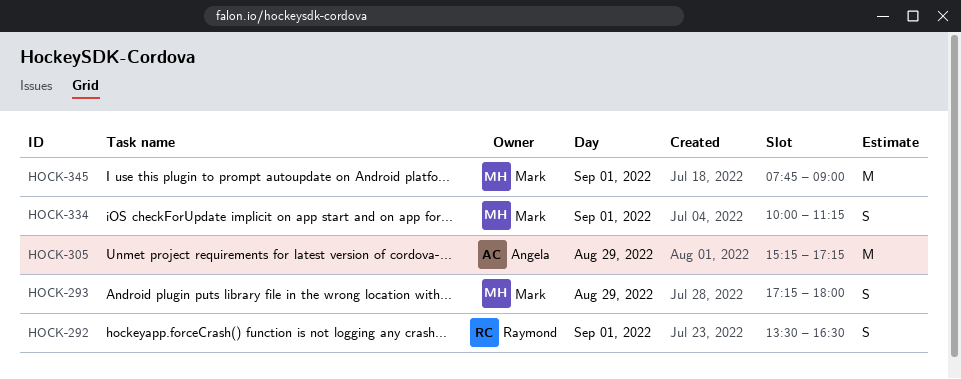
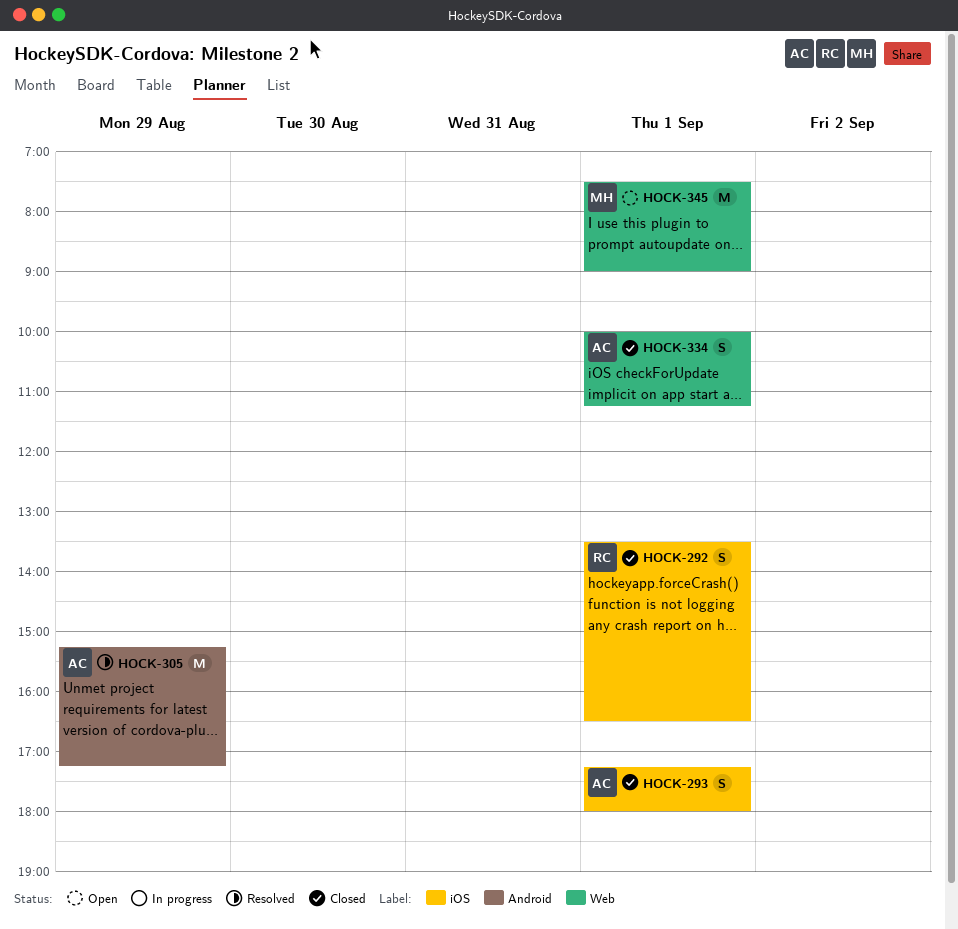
HOCK-293, owner: Mark -> Angela
HOCK-293, day: Aug 29 -> Sep 1
HOCK-334, owner: Mark -> Angela
HOCK-345, begins: 07:45 -> 07:30

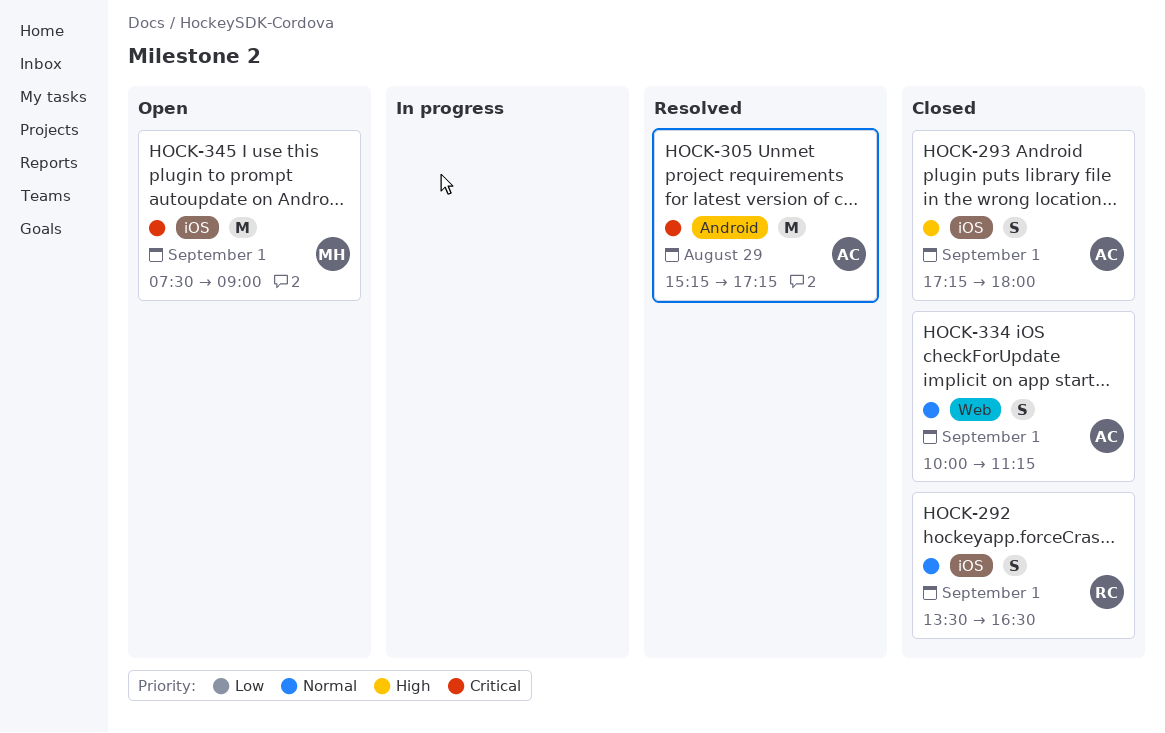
HOCK-345, label: Web -> iOS

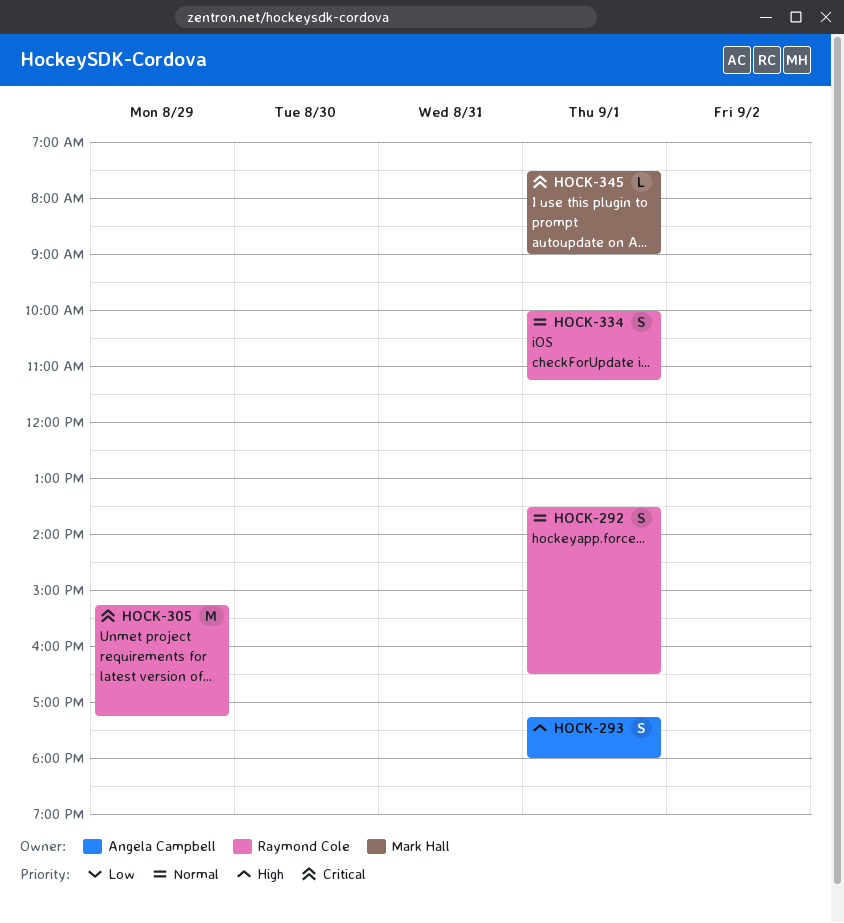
HOCK-305, owner: Angela Campbell -> Raymond Cole
HOCK-334, owner: Angela Campbell -> Raymond Cole
HOCK-345, estimate: M -> L

